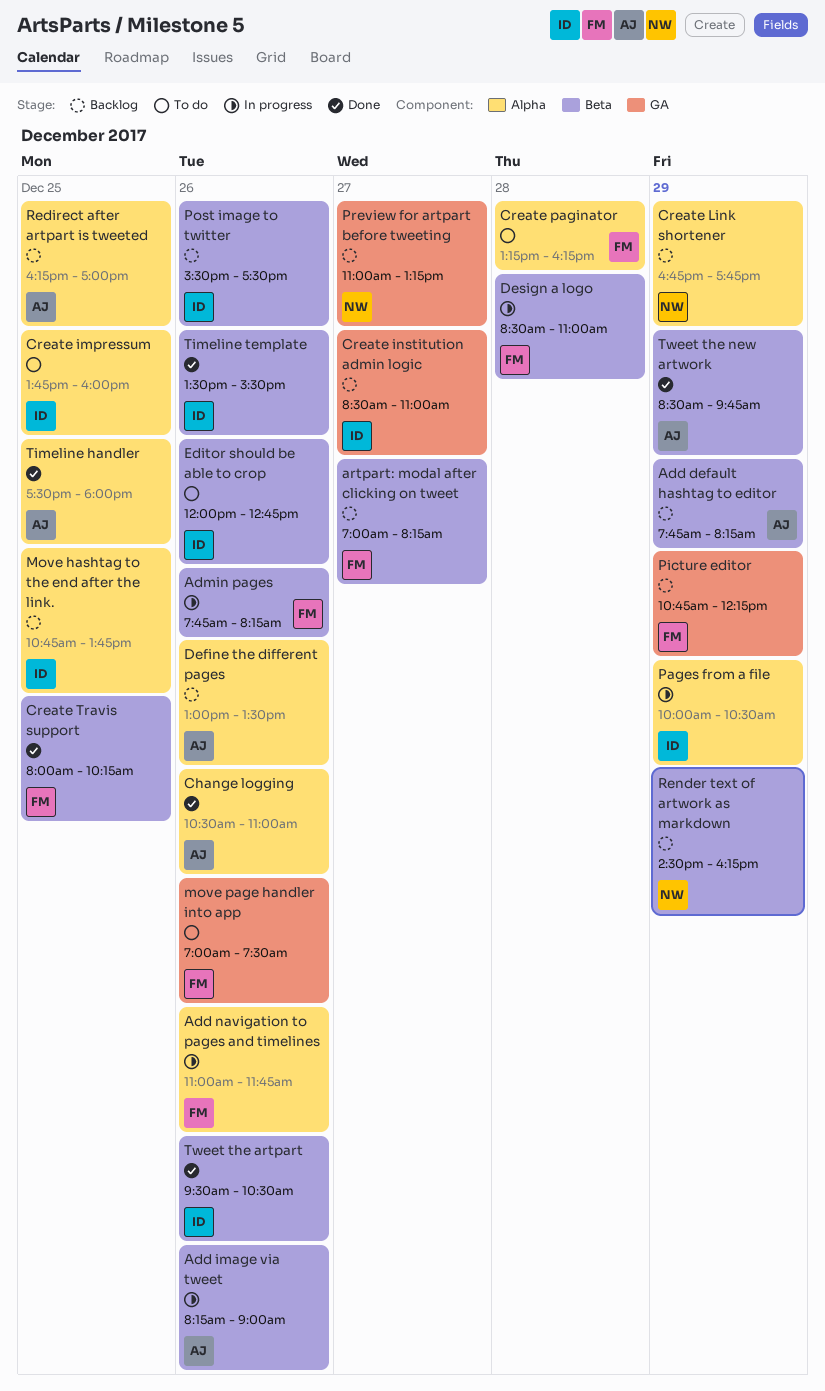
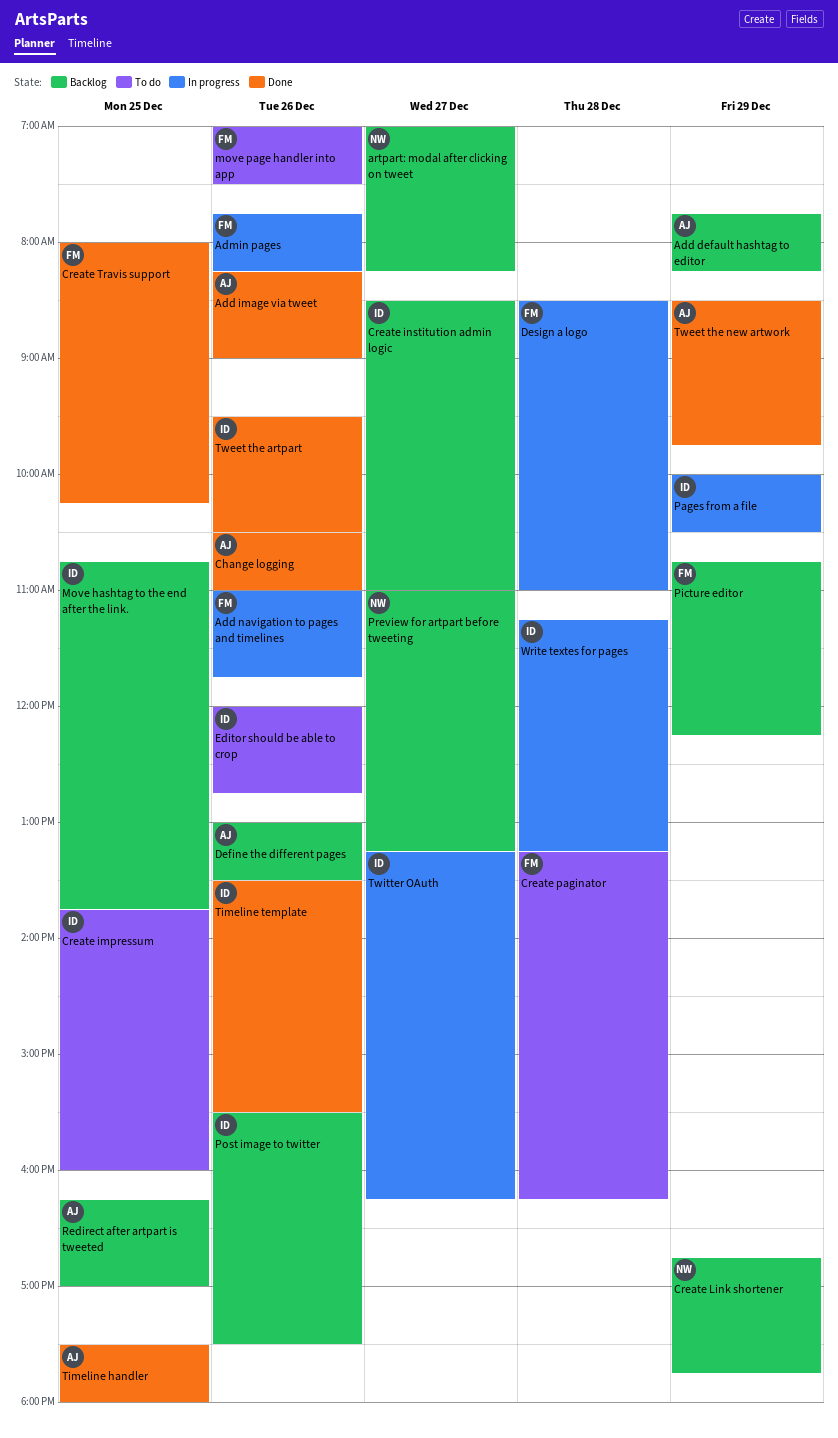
Add image via tweet, status: In progress -> Done
artpart: modal after clicking on tweet, owner: FM -> NW
Render text of artwork as markdown: present -> none
Twitter OAuth: none -> present
Write textes for pages: none -> present

